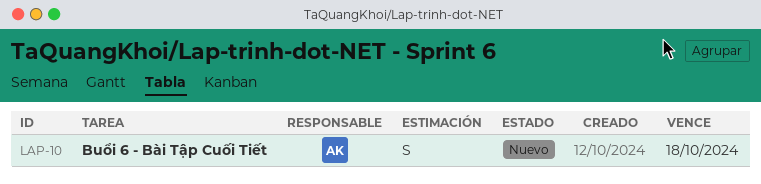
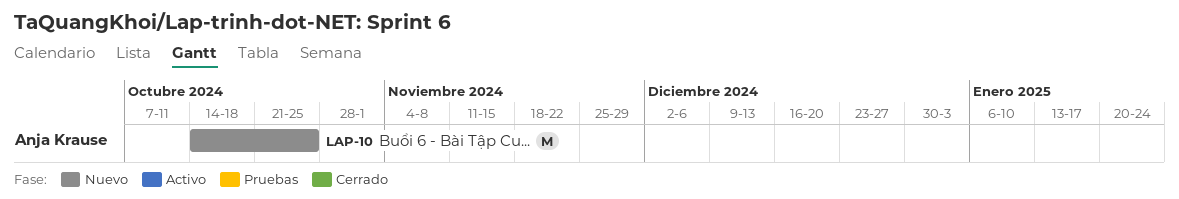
LAP-10, estimate: S -> M
LAP-10, due: Oct 18 -> Oct 25

